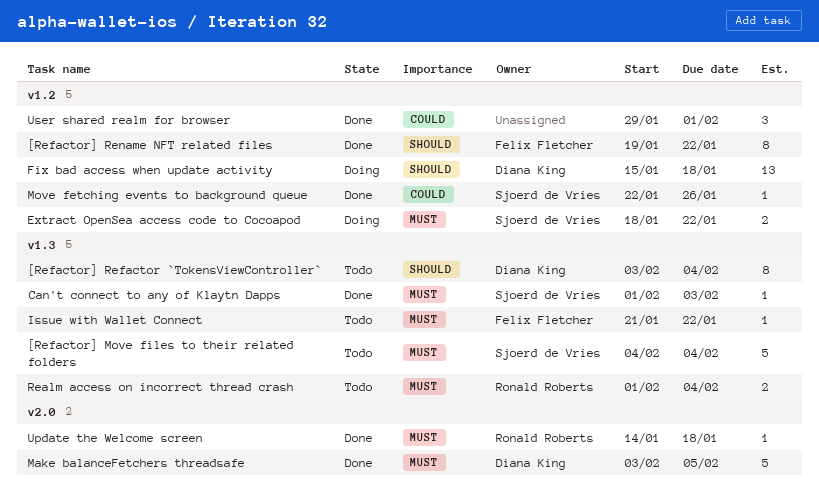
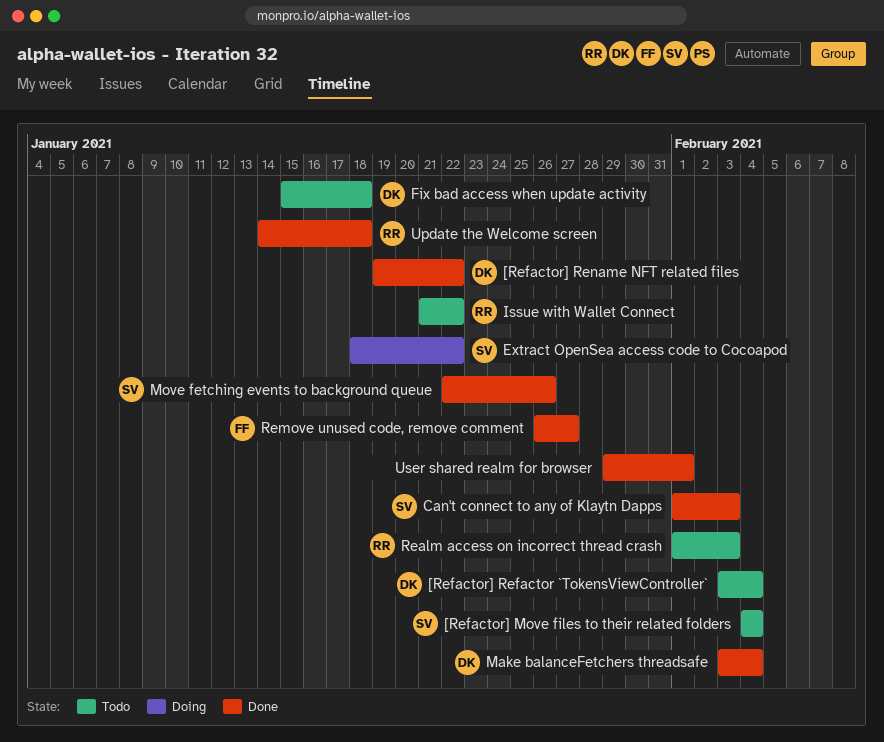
[Refactor] Rename NFT related files, owner: Felix Fletcher -> Diana King
Fix bad access when update activity, status: Doing -> Todo
Issue with Wallet Connect, owner: Felix Fletcher -> Ronald Roberts
Make balanceFetchers threadsafe, due: Feb 5 -> Feb 4
Realm access on incorrect thread crash, due: Feb 4 -> Feb 3
Remove unused code, remove comment: none -> present

